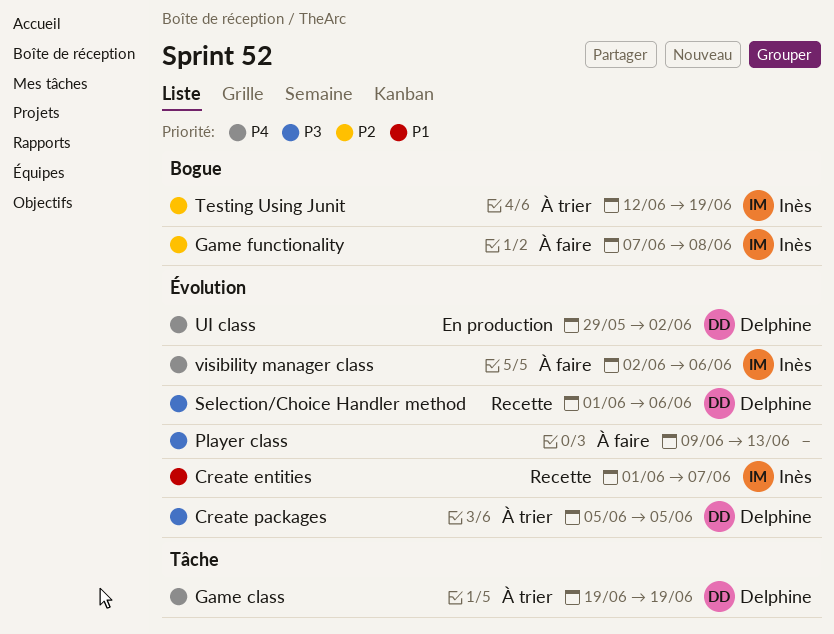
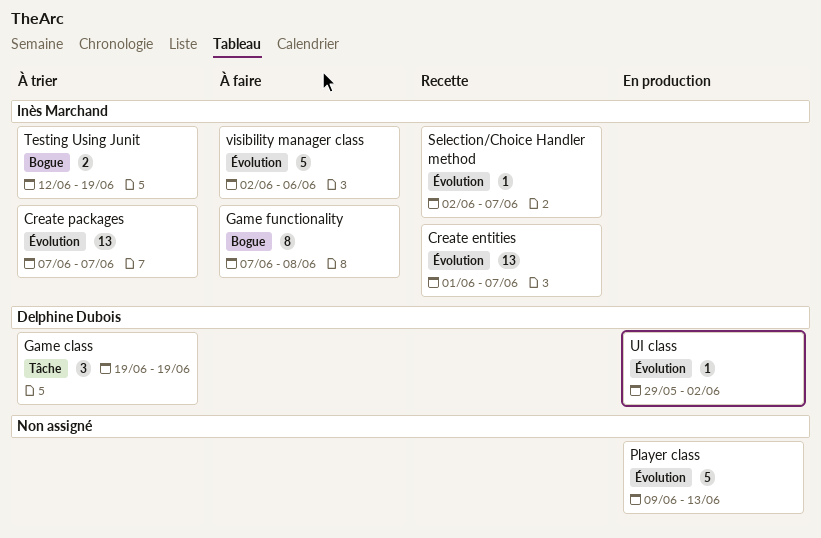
Create packages, owner: Delphine Dubois -> Inès Marchand
Create packages, start: Jun 5 -> Jun 7
Create packages, due: Jun 5 -> Jun 7
Player class, status: À faire -> En production
Selection/Choice Handler method, owner: Delphine Dubois -> Inès Marchand
Selection/Choice Handler method, start: Jun 1 -> Jun 2
Selection/Choice Handler method, due: Jun 6 -> Jun 7

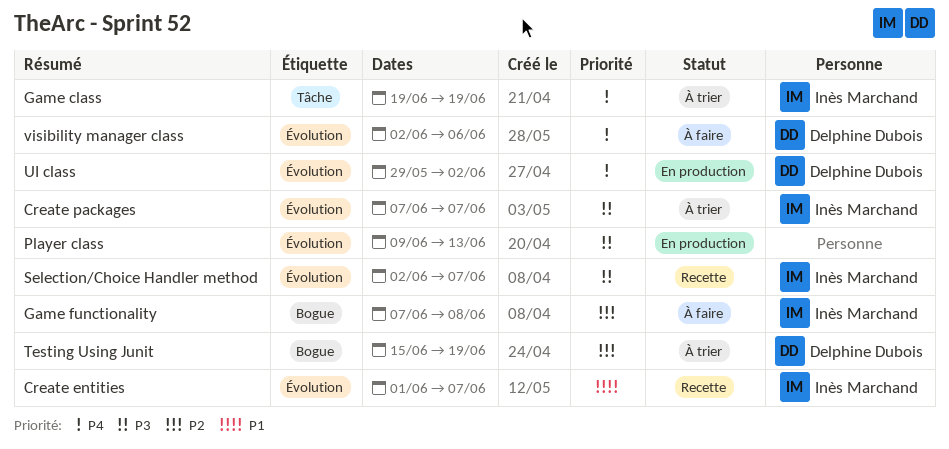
Game class, owner: Delphine Dubois -> Inès Marchand
Testing Using Junit, owner: Inès Marchand -> Delphine Dubois
Testing Using Junit, start: Jun 12 -> Jun 15
visibility manager class, owner: Inès Marchand -> Delphine Dubois

